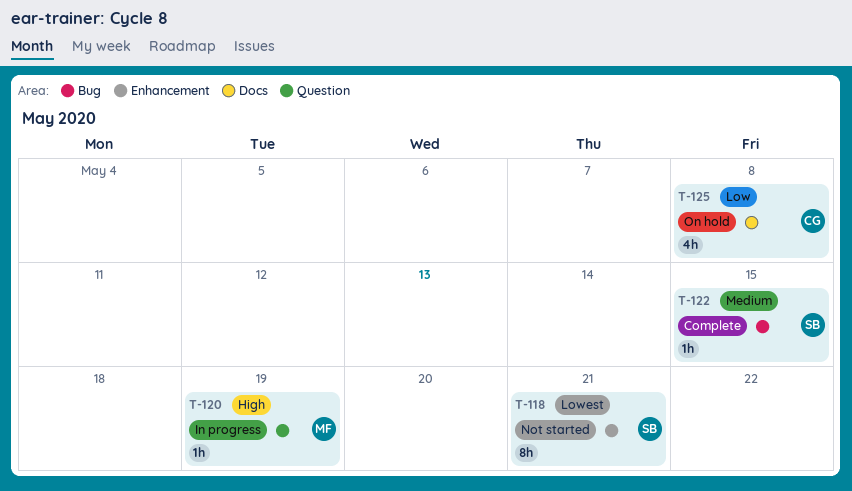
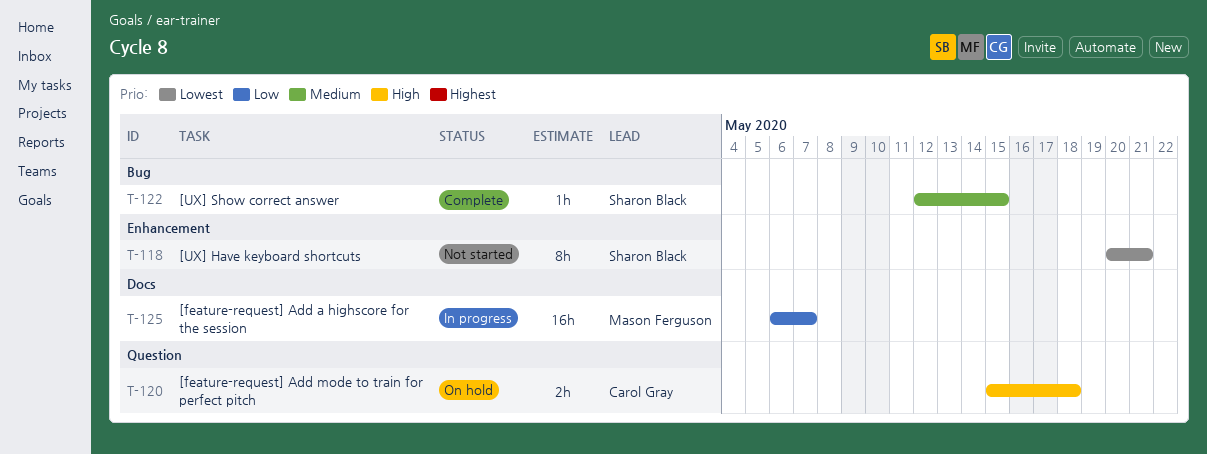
T-120, status: In progress -> On hold
T-120, owner: Mason Ferguson -> Carol Gray
T-120, estimate: 1h -> 2h
T-120, due: May 19 -> May 18
T-125, status: On hold -> In progress
T-125, owner: Carol Gray -> Mason Ferguson
T-125, estimate: 4h -> 16h
T-125, due: May 8 -> May 7

